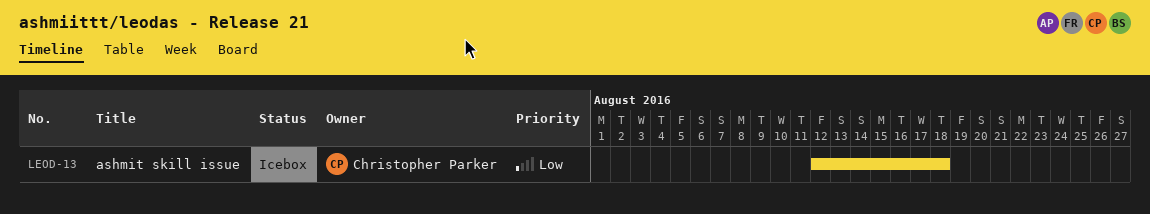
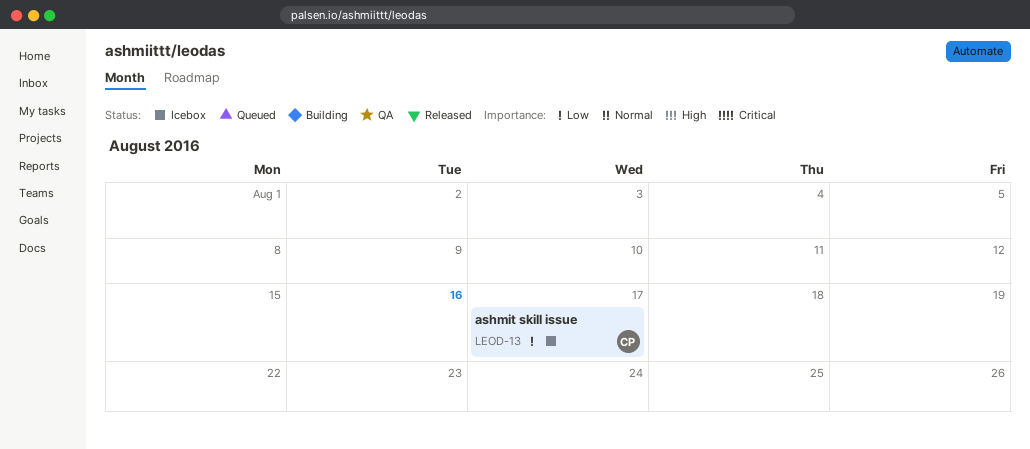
LEOD-13, due: Aug 18 -> Aug 17

